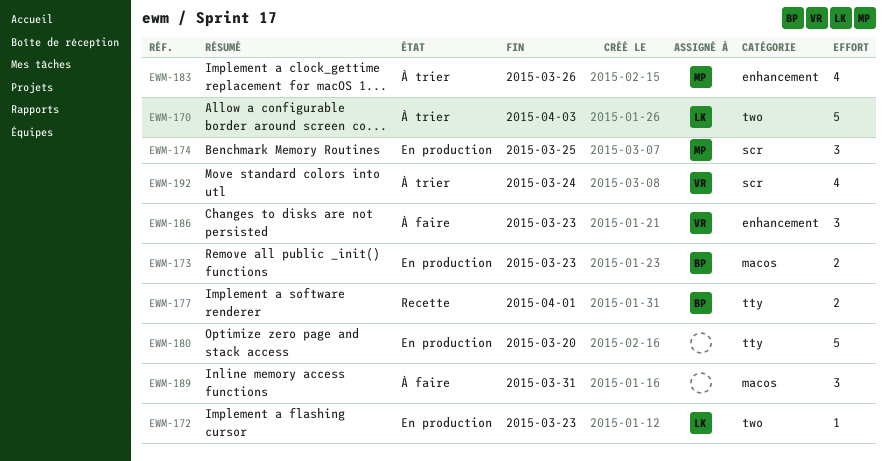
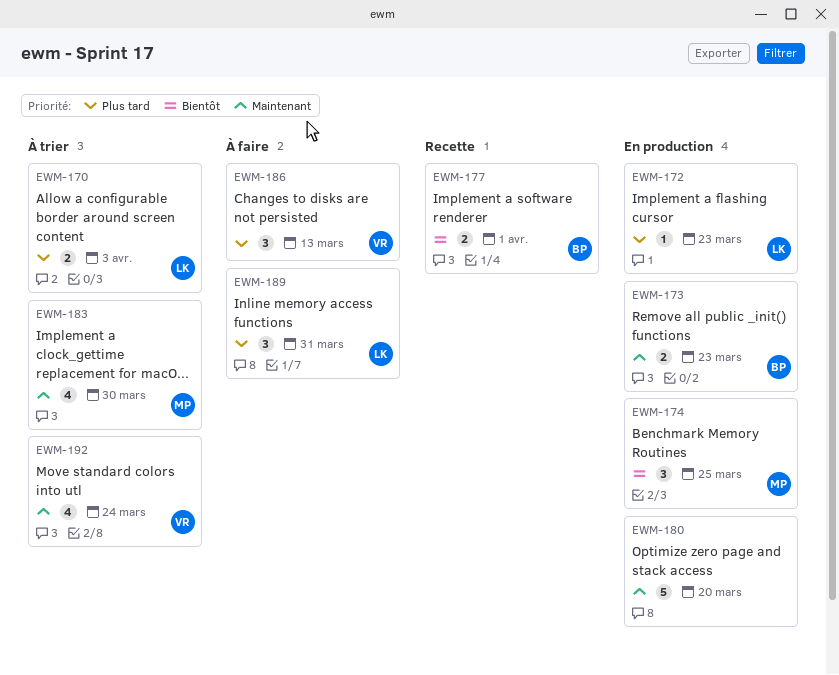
EWM-170, estimate: 5 -> 2
EWM-183, due: Mar 26 -> Mar 30
EWM-186, due: Mar 23 -> Mar 13
EWM-189, owner: none -> LK

